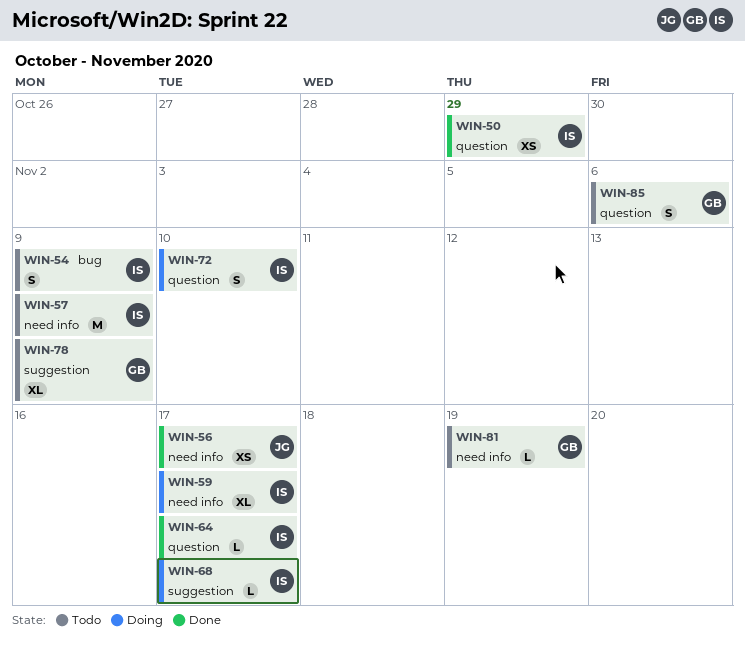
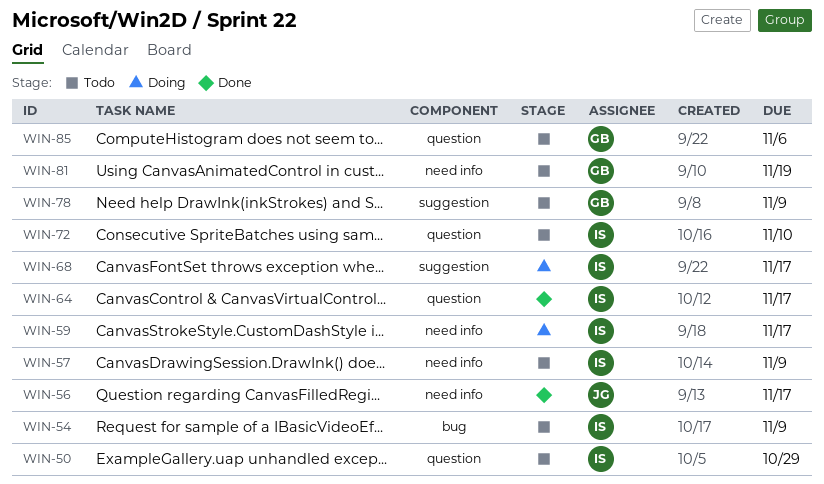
WIN-50, status: Done -> Todo
WIN-72, status: Doing -> Todo

